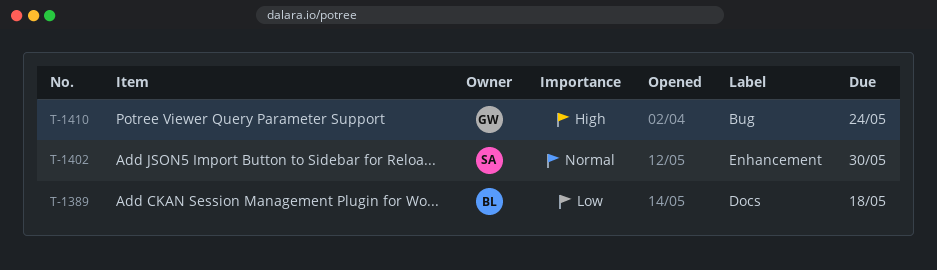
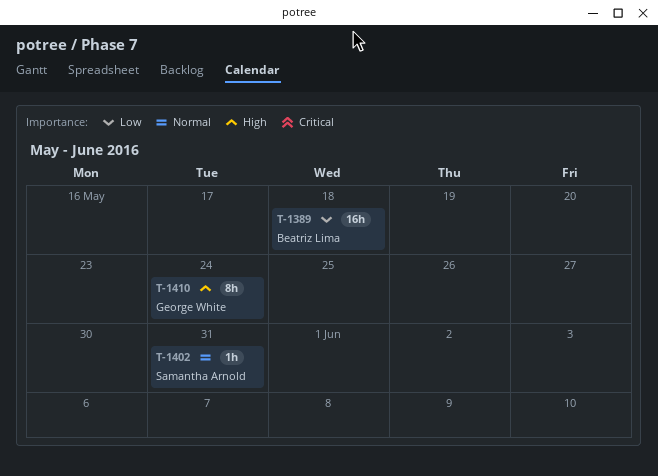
T-1402, due: May 30 -> May 31

